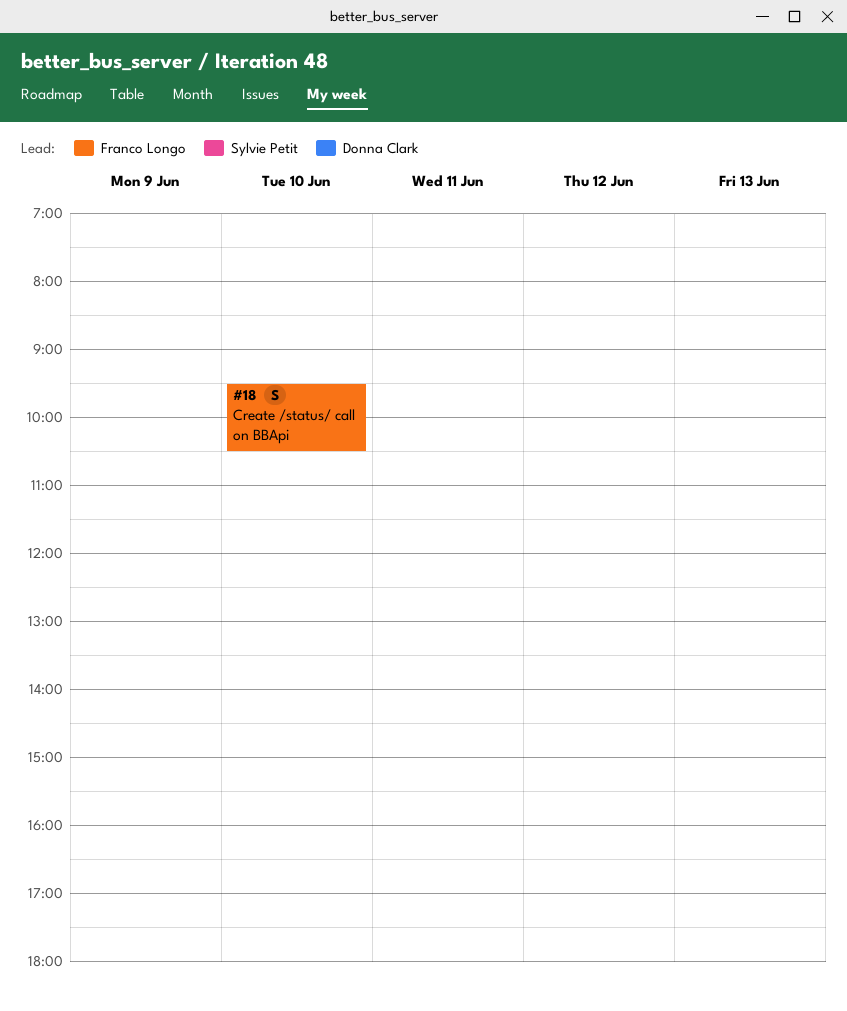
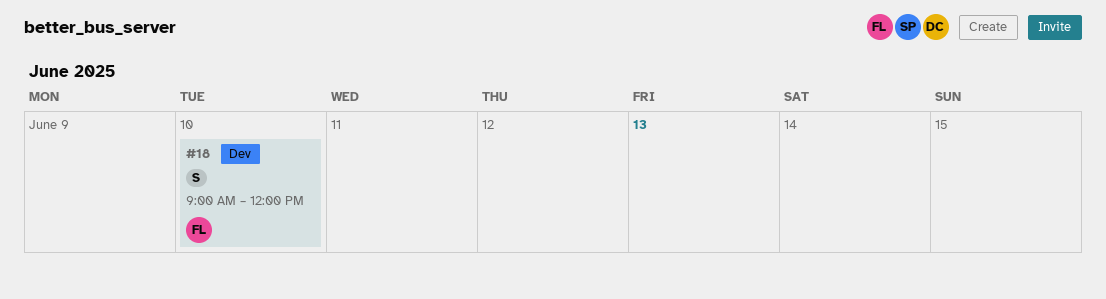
#18, begins: 09:30 -> 09:00
#18, ends: 10:30 -> 12:00

